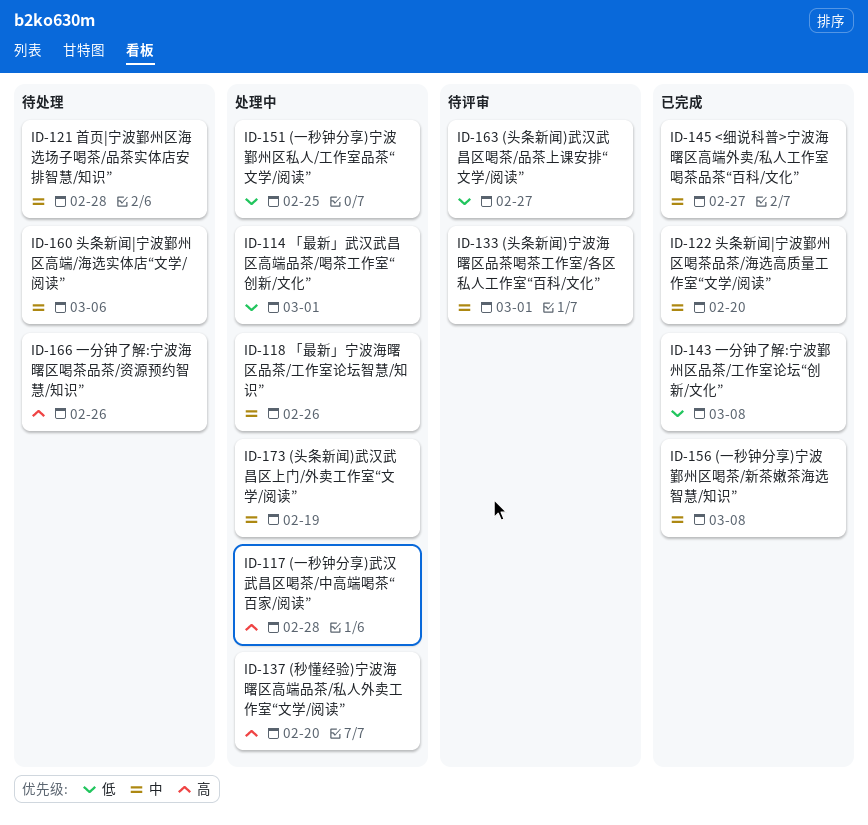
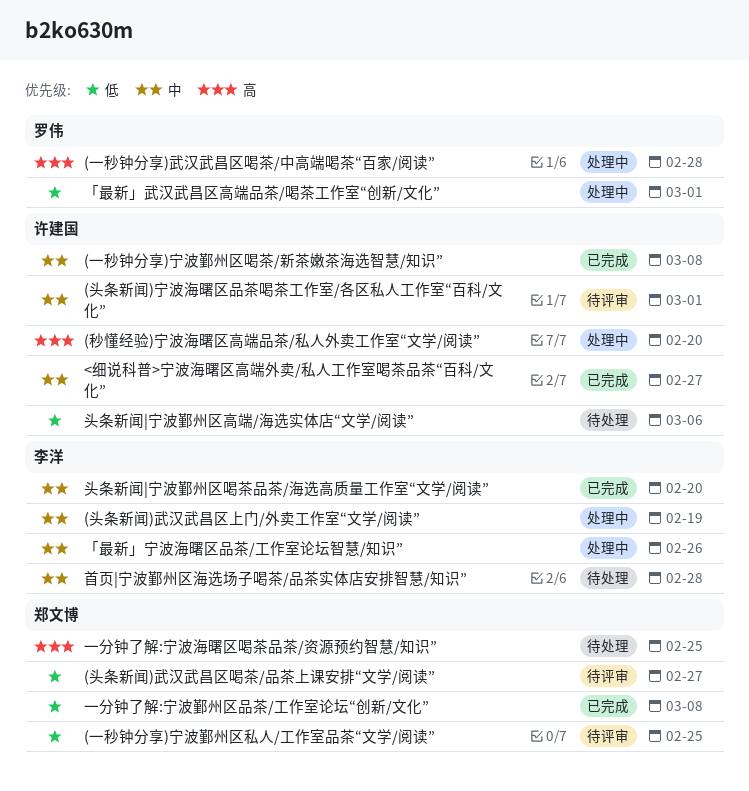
(一秒钟分享)宁波鄞州区私人/工作室品茶“文学/阅读”, status: 处理中 -> 待评审
一分钟了解:宁波海曙区喝茶品茶/资源预约智慧/知识”, due: Feb 26 -> Feb 25
头条新闻|宁波鄞州区高端/海选实体店“文学/阅读”, priority: 中 -> 低

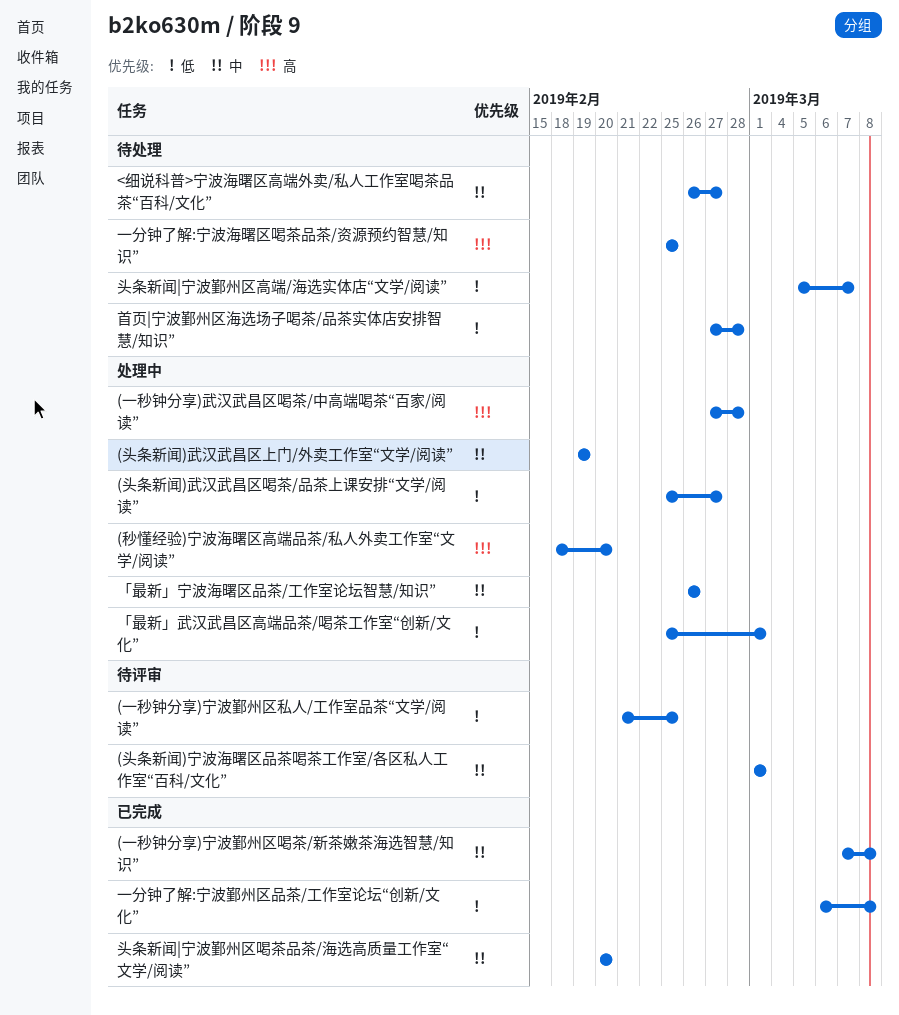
(头条新闻)武汉武昌区喝茶/品茶上课安排“文学/阅读”, status: 待评审 -> 处理中
<细说科普>宁波海曙区高端外卖/私人工作室喝茶品茶“百科/文化”, status: 已完成 -> 待处理
头条新闻|宁波鄞州区高端/海选实体店“文学/阅读”, due: Mar 6 -> Mar 7
首页|宁波鄞州区海选场子喝茶/品茶实体店安排智慧/知识”, priority: 中 -> 低

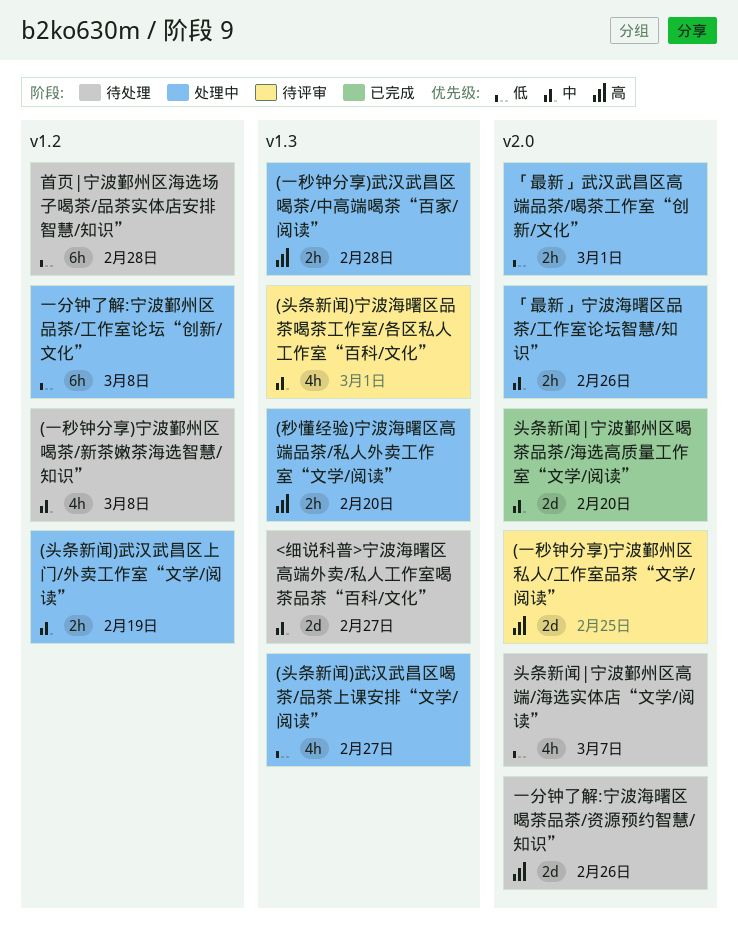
(一秒钟分享)宁波鄞州区喝茶/新茶嫩茶海选智慧/知识”, status: 已完成 -> 待处理
(一秒钟分享)宁波鄞州区私人/工作室品茶“文学/阅读”, priority: 低 -> 高
一分钟了解:宁波海曙区喝茶品茶/资源预约智慧/知识”, due: Feb 25 -> Feb 26
一分钟了解:宁波鄞州区品茶/工作室论坛“创新/文化”, status: 已完成 -> 处理中

